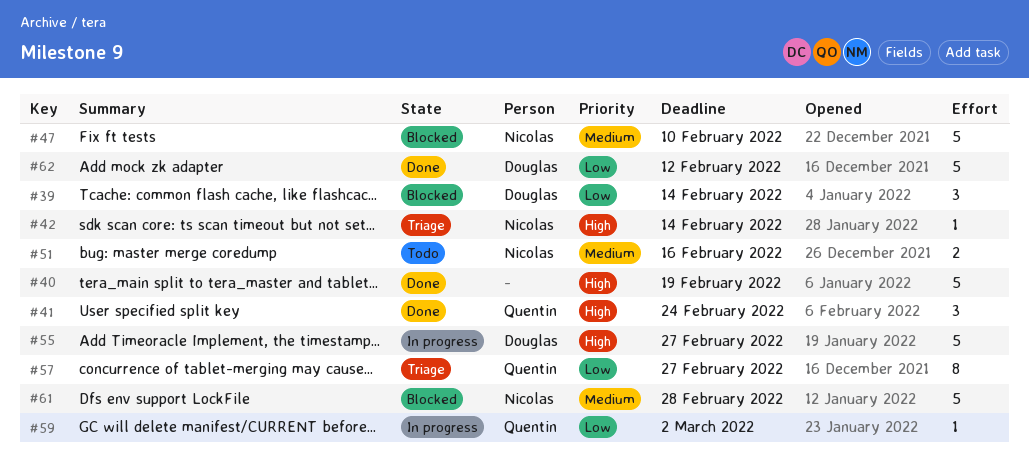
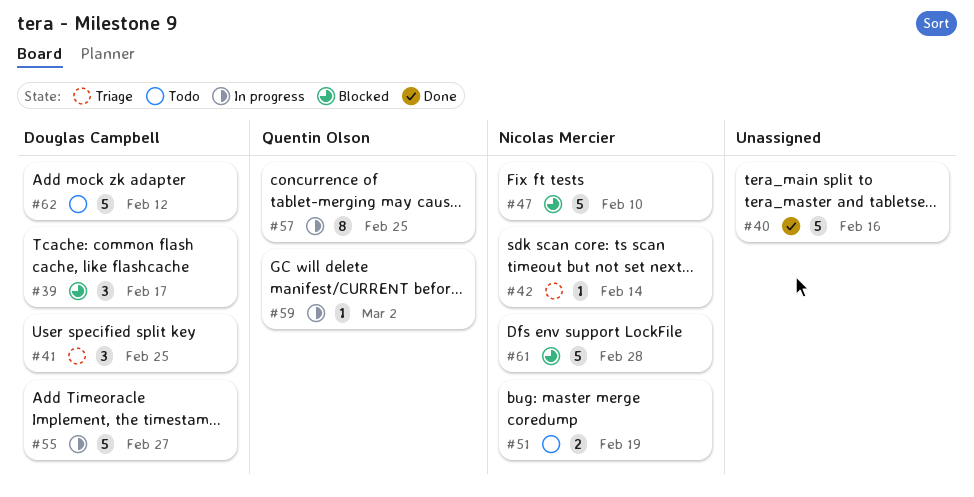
#39, due: Feb 14 -> Feb 17
#40, due: Feb 19 -> Feb 16
#41, status: Done -> Triage
#41, owner: Quentin Olson -> Douglas Campbell
#41, due: Feb 24 -> Feb 25
#51, due: Feb 16 -> Feb 19
#57, status: Triage -> In progress
#57, due: Feb 27 -> Feb 25
#62, status: Done -> Todo

